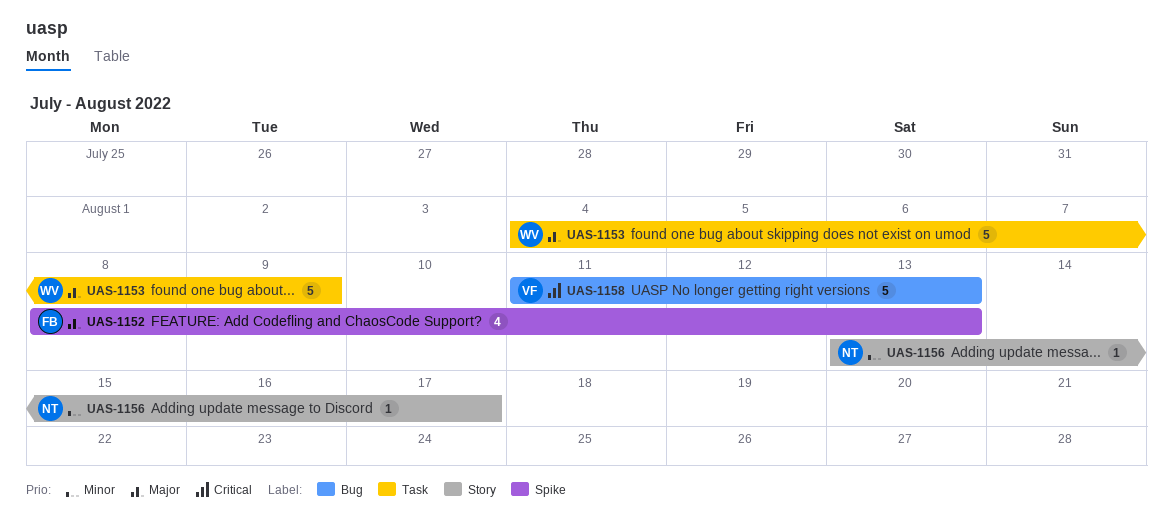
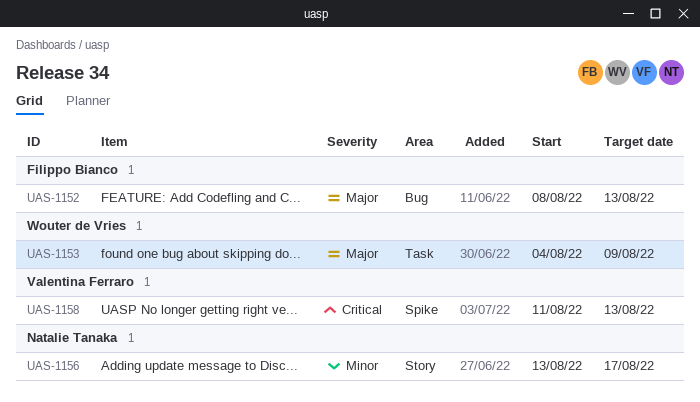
UAS-1152, label: Spike -> Bug
UAS-1158, label: Bug -> Spike

